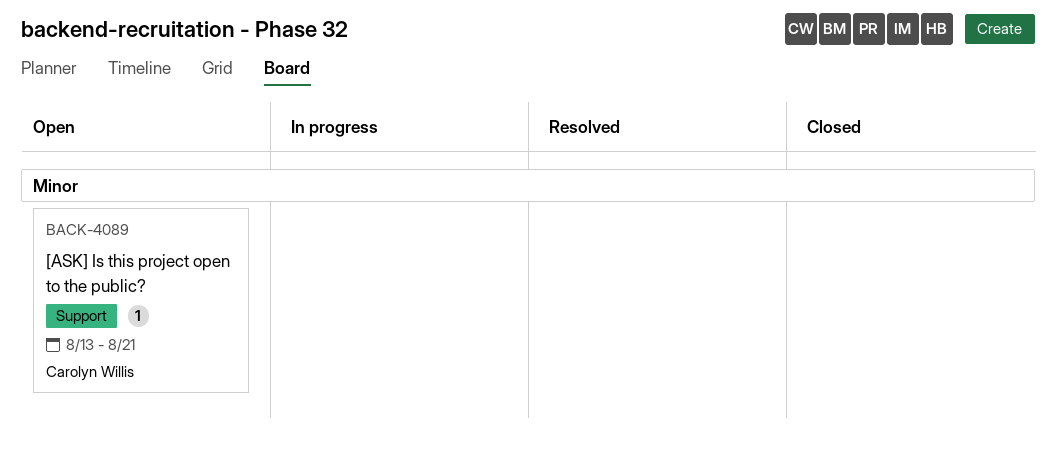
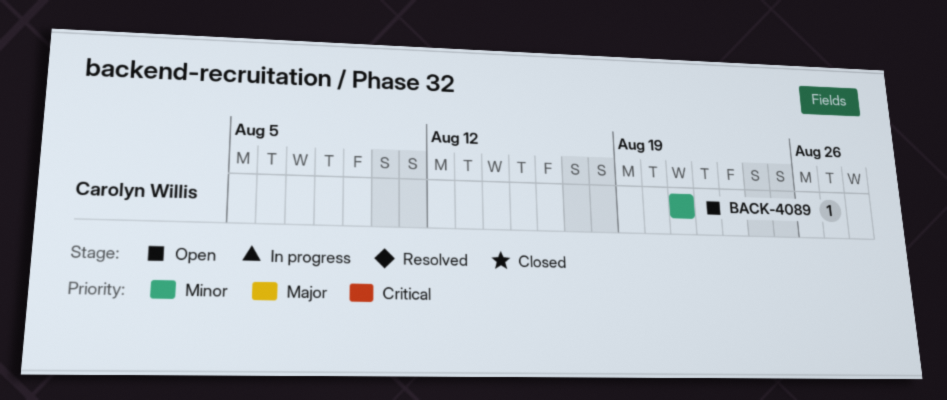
BACK-4089, start: Aug 13 -> Aug 21

